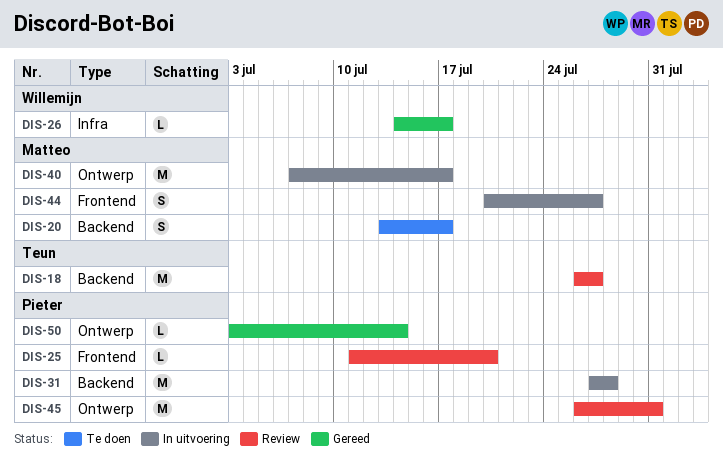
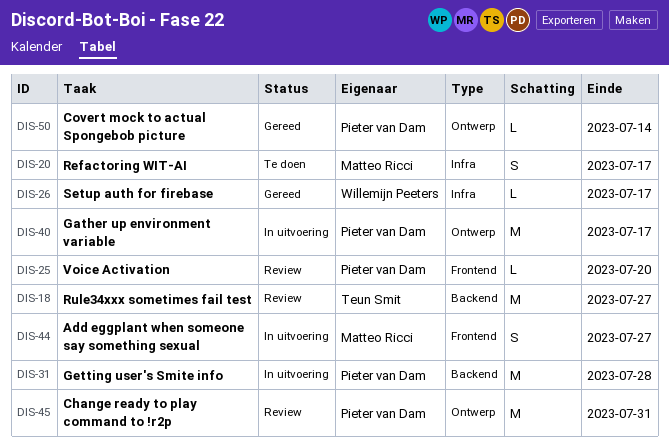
DIS-20, label: Backend -> Infra
DIS-40, owner: Matteo Ricci -> Pieter van Dam

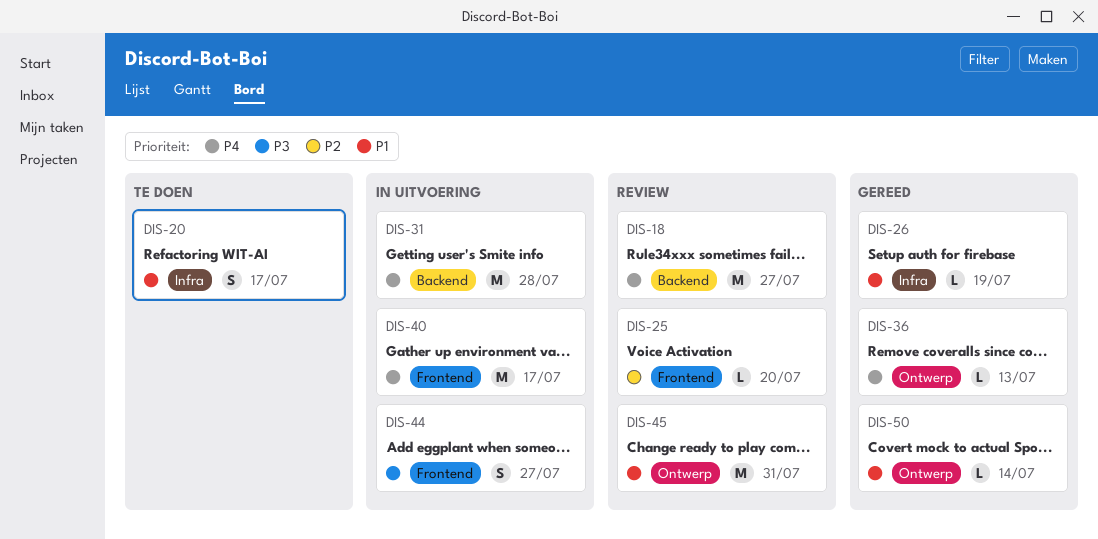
DIS-26, due: Jul 17 -> Jul 19
DIS-36: none -> present
DIS-40, label: Ontwerp -> Frontend

